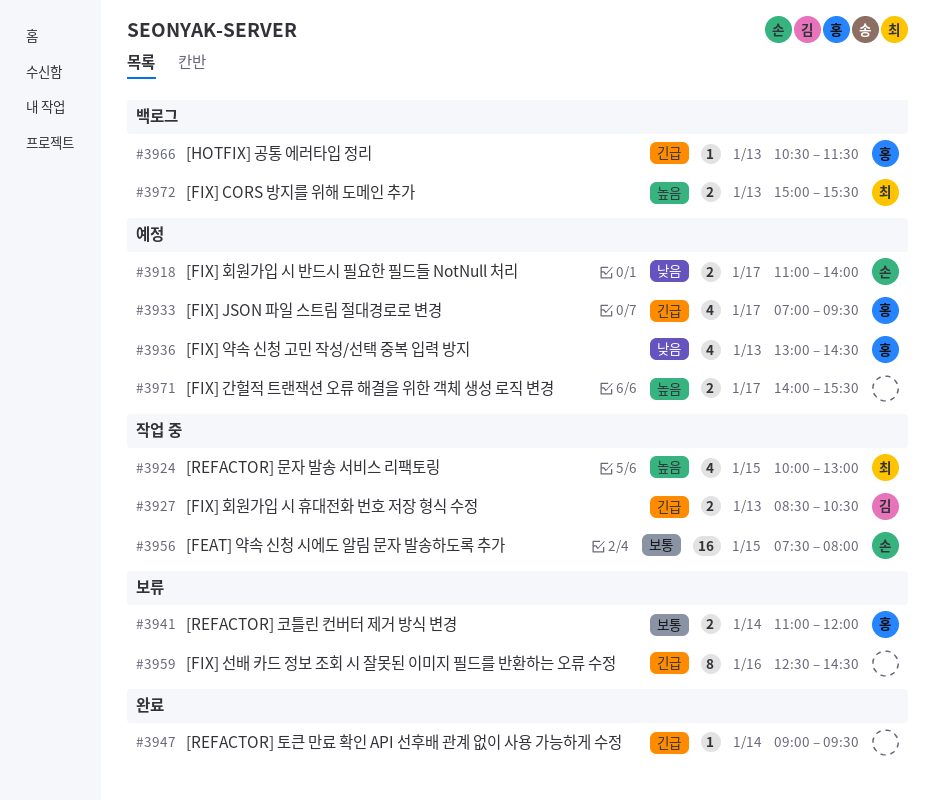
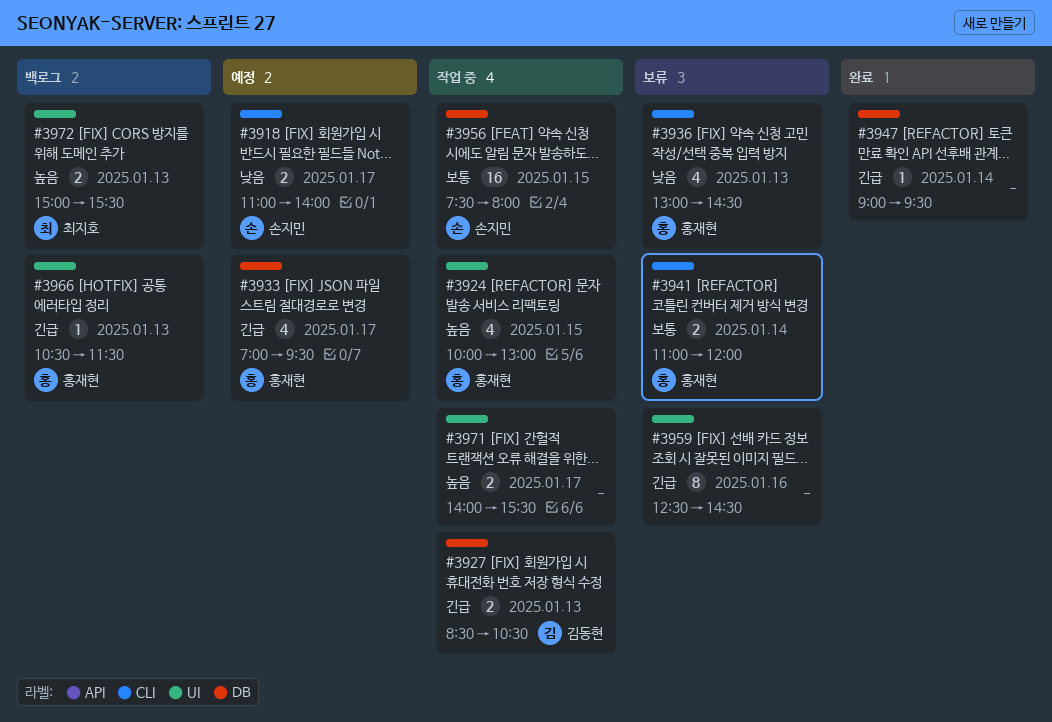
#3924, owner: 최지호 -> 홍재현
#3936, status: 예정 -> 보류
#3971, status: 예정 -> 작업 중

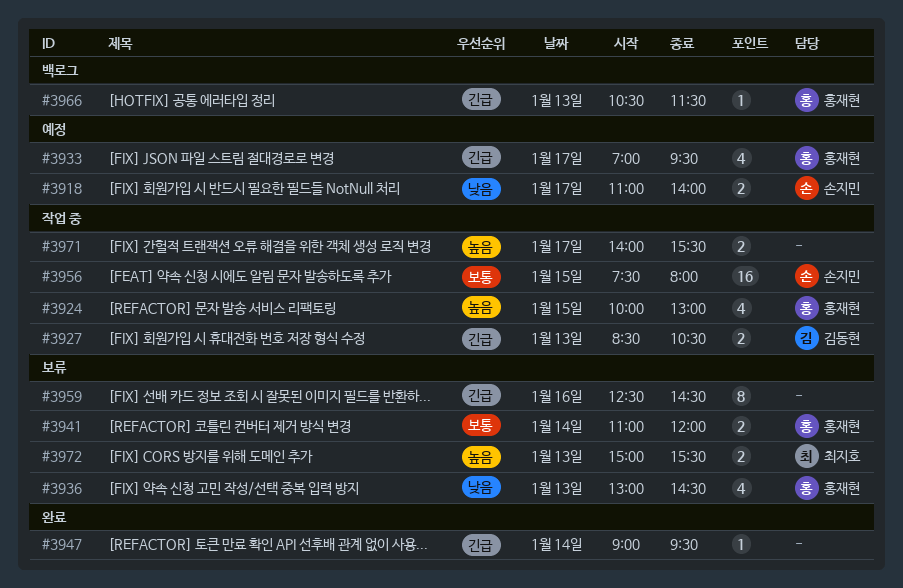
#3972, status: 백로그 -> 보류

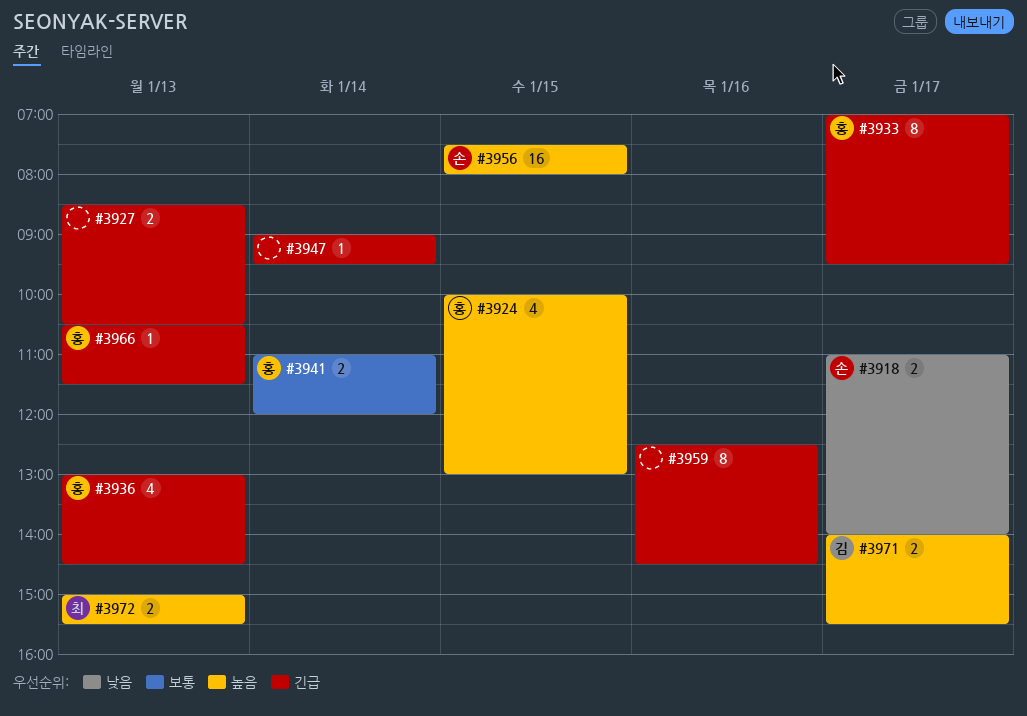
#3927, owner: 김동현 -> none
#3933, estimate: 4 -> 8
#3936, priority: 낮음 -> 긴급
#3956, priority: 보통 -> 높음
#3971, owner: none -> 김동현

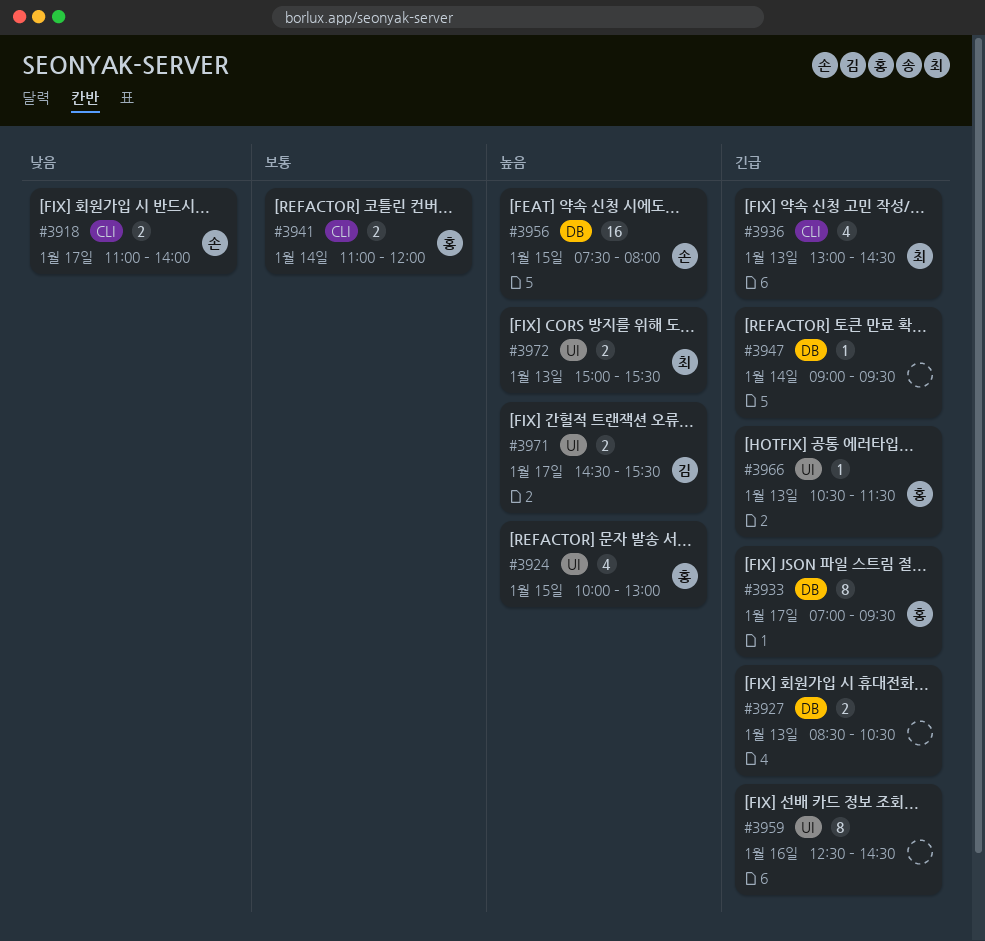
#3936, owner: 홍 -> 최
#3971, begins: 14:00 -> 14:30

